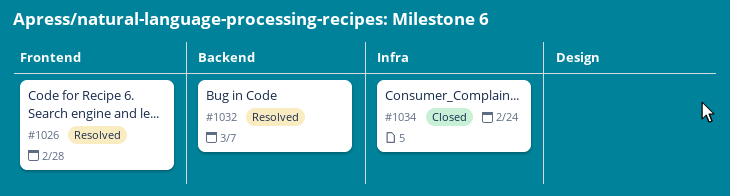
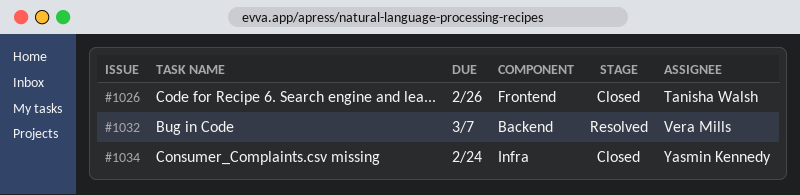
#1026, status: Resolved -> Closed
#1026, due: Feb 28 -> Feb 26

